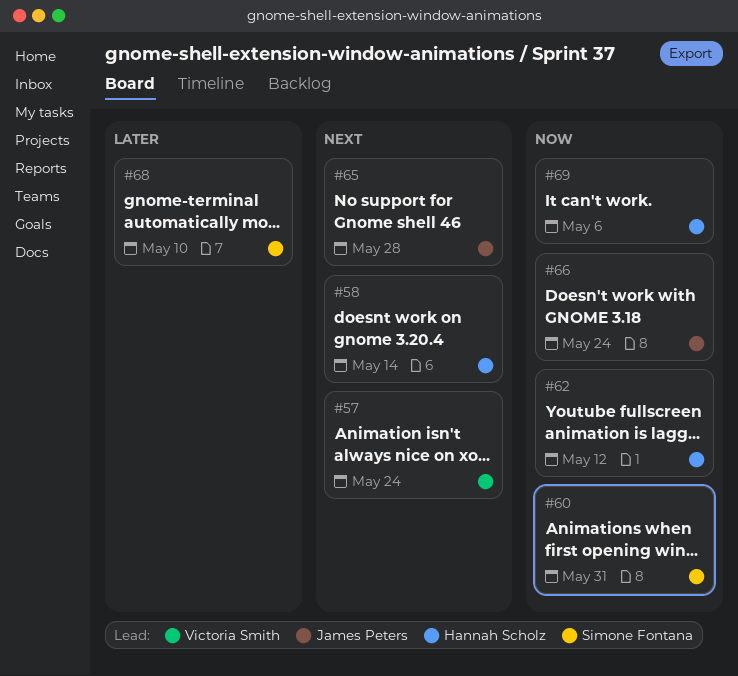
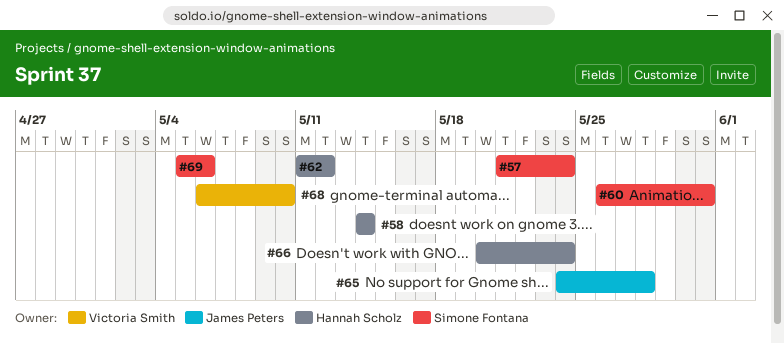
#57, owner: Victoria Smith -> Simone Fontana
#66, owner: James Peters -> Hannah Scholz
#68, owner: Simone Fontana -> Victoria Smith
#69, owner: Hannah Scholz -> Simone Fontana

